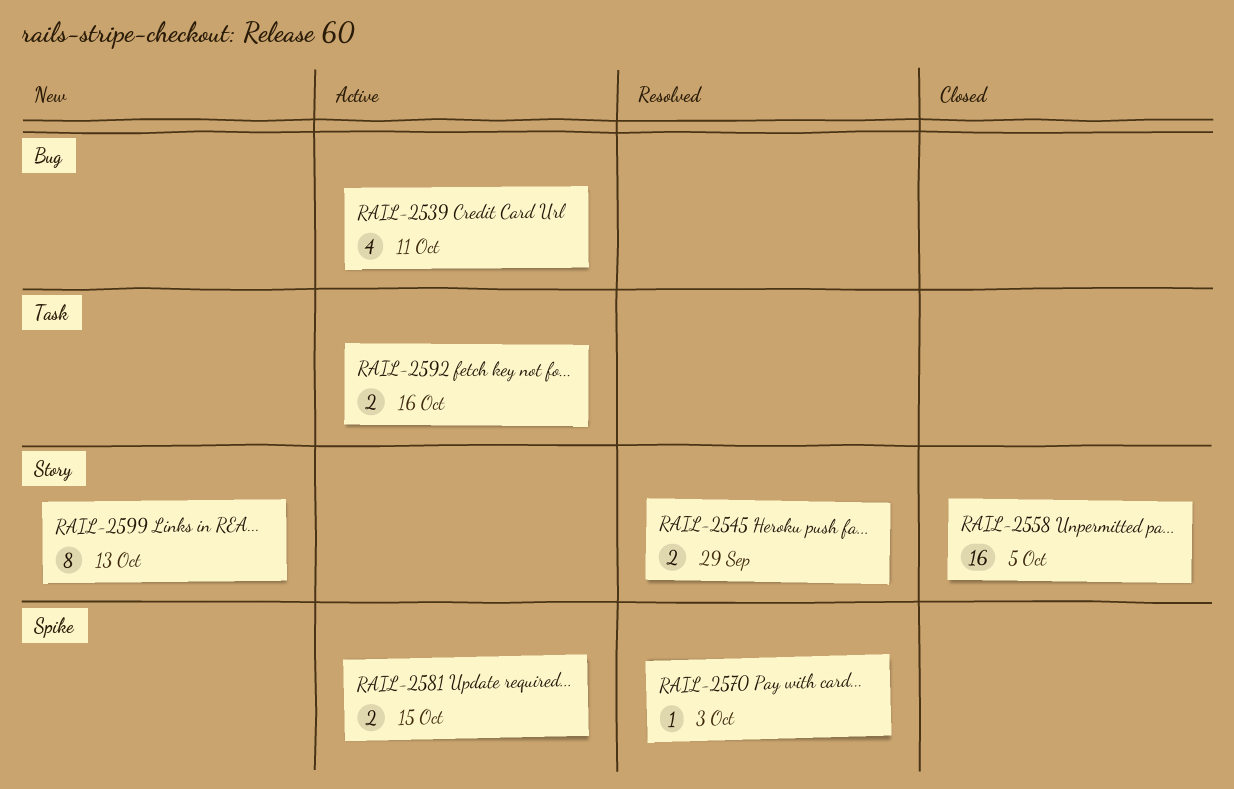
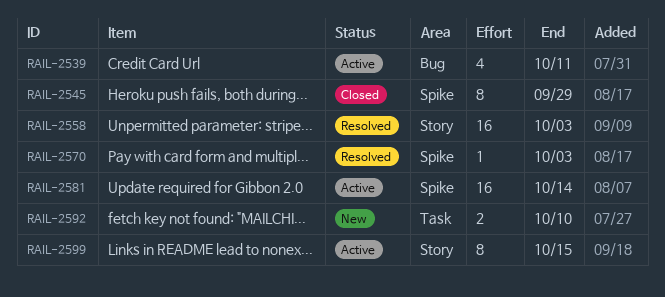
RAIL-2545, status: Resolved -> Closed
RAIL-2545, label: Story -> Spike
RAIL-2545, estimate: 2 -> 8
RAIL-2558, status: Closed -> Resolved
RAIL-2558, due: Oct 5 -> Oct 3
RAIL-2581, estimate: 2 -> 16
RAIL-2581, due: Oct 15 -> Oct 14
RAIL-2592, status: Active -> New
RAIL-2592, due: Oct 16 -> Oct 10
RAIL-2599, status: New -> Active
RAIL-2599, due: Oct 13 -> Oct 15

